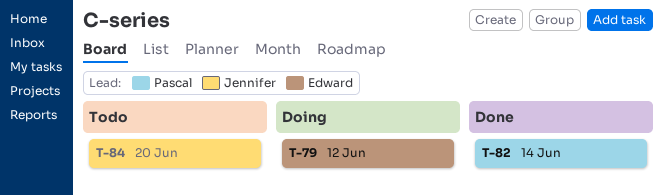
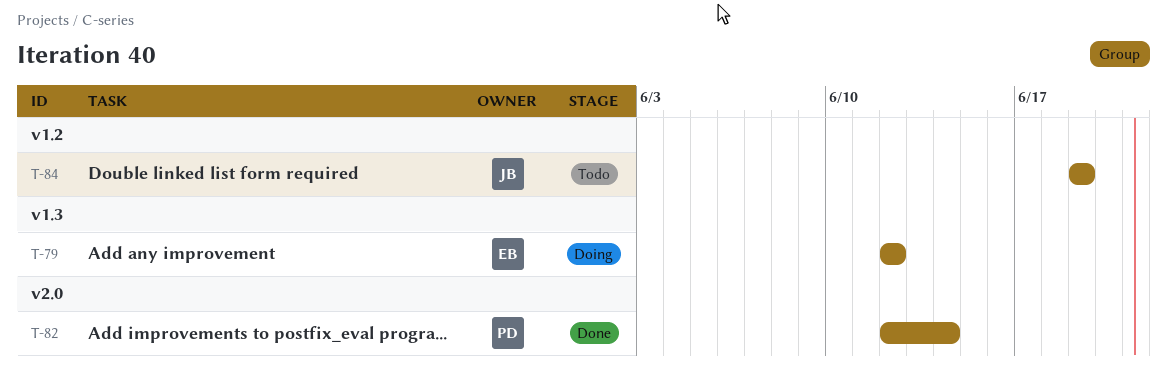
T-84, due: Jun 20 -> Jun 19

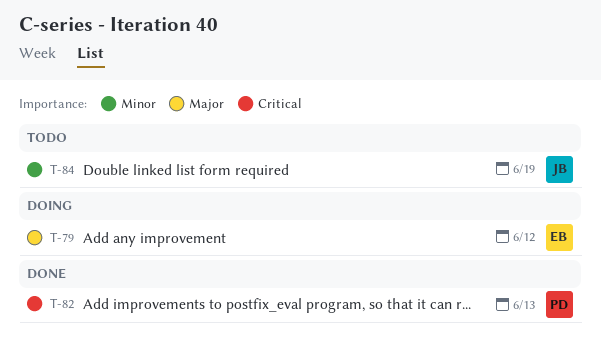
T-82, due: Jun 14 -> Jun 13

